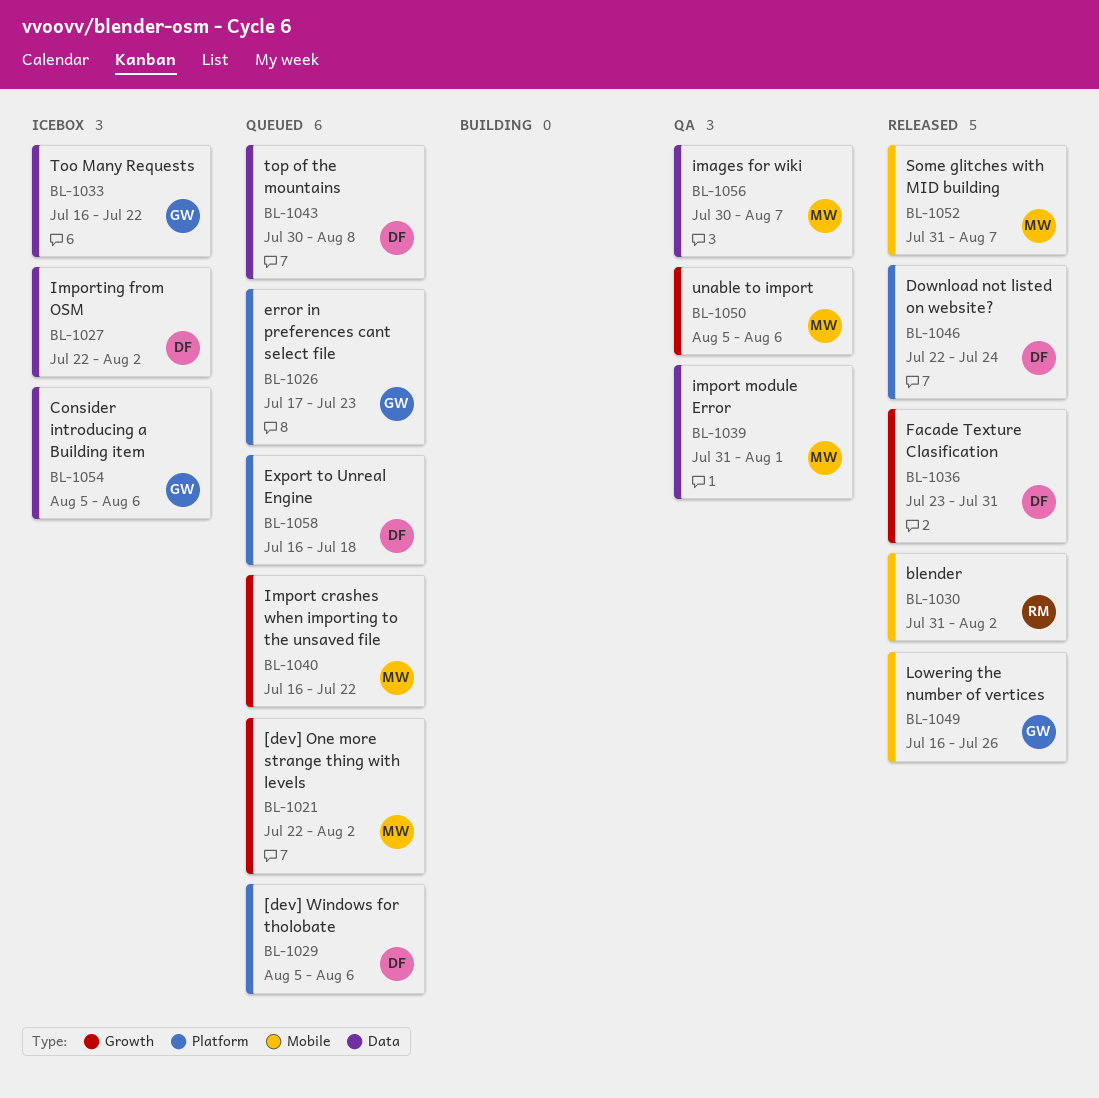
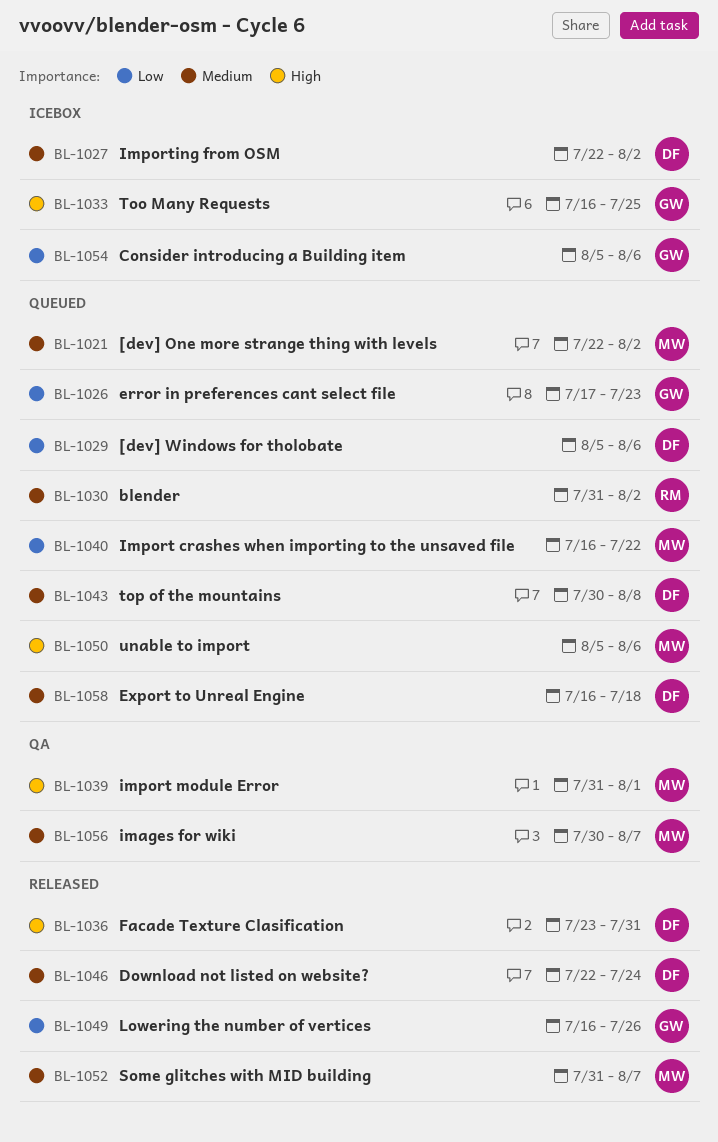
BL-1030, status: Released -> Queued
BL-1033, due: Jul 22 -> Jul 25
BL-1050, status: QA -> Queued

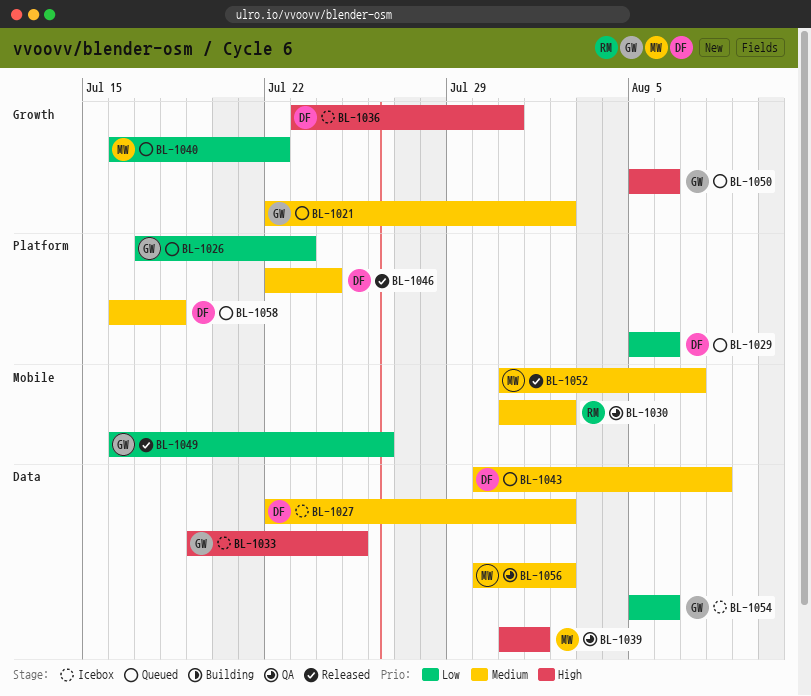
BL-1021, owner: MW -> GW
BL-1030, status: Queued -> QA
BL-1033, start: Jul 16 -> Jul 19
BL-1036, status: Released -> Icebox
BL-1050, owner: MW -> GW
BL-1056, due: Aug 7 -> Aug 2

